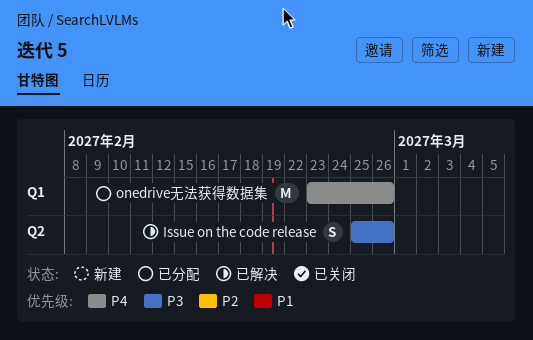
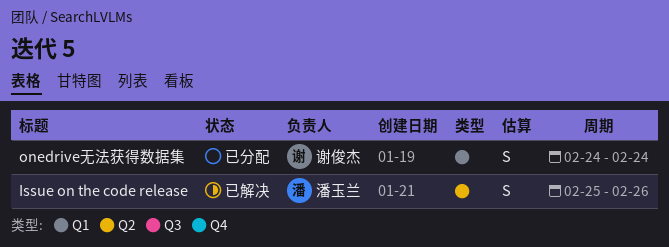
onedrive无法获得数据集, estimate: M -> S
onedrive无法获得数据集, start: Feb 23 -> Feb 24
onedrive无法获得数据集, due: Feb 26 -> Feb 24

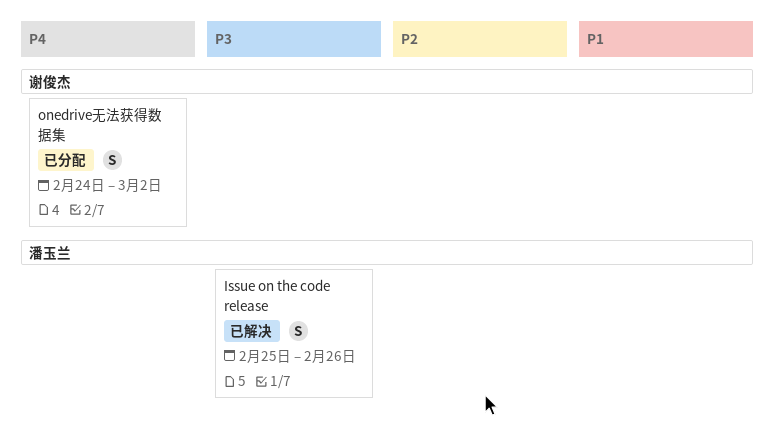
onedrive无法获得数据集, due: Feb 24 -> Mar 2

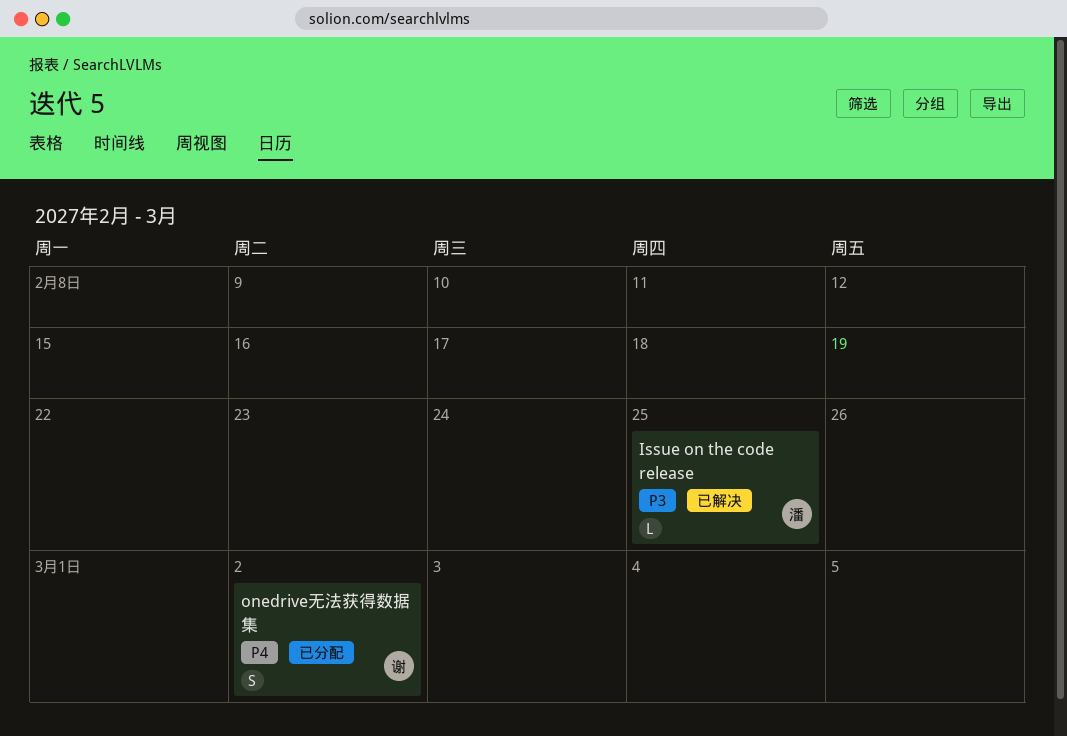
Issue on the code release, estimate: S -> L
Issue on the code release, due: Feb 26 -> Feb 25

